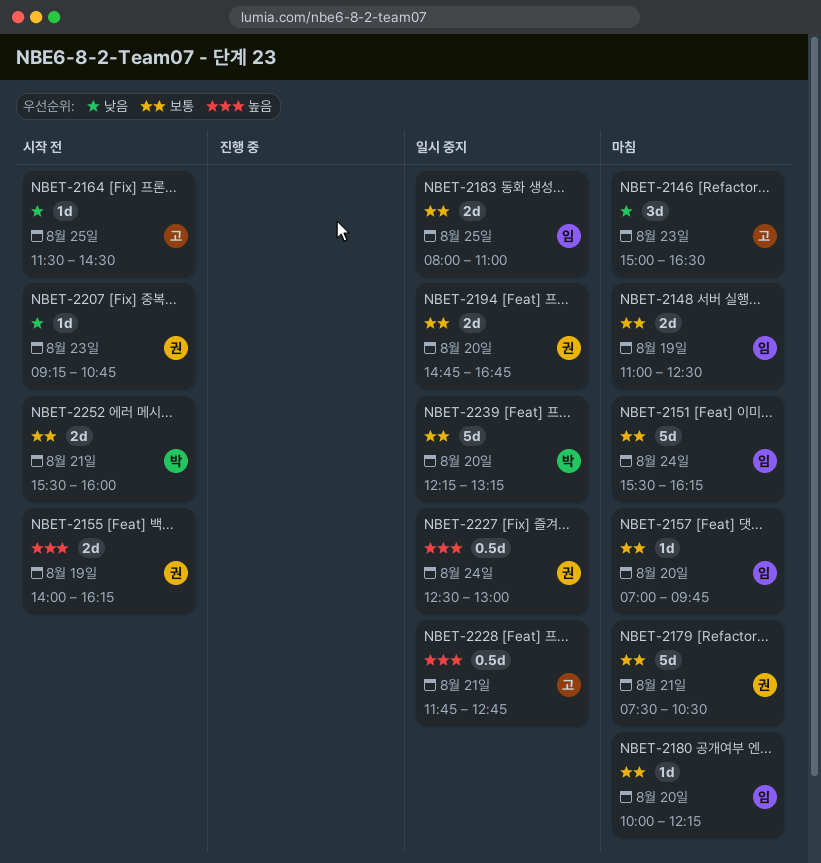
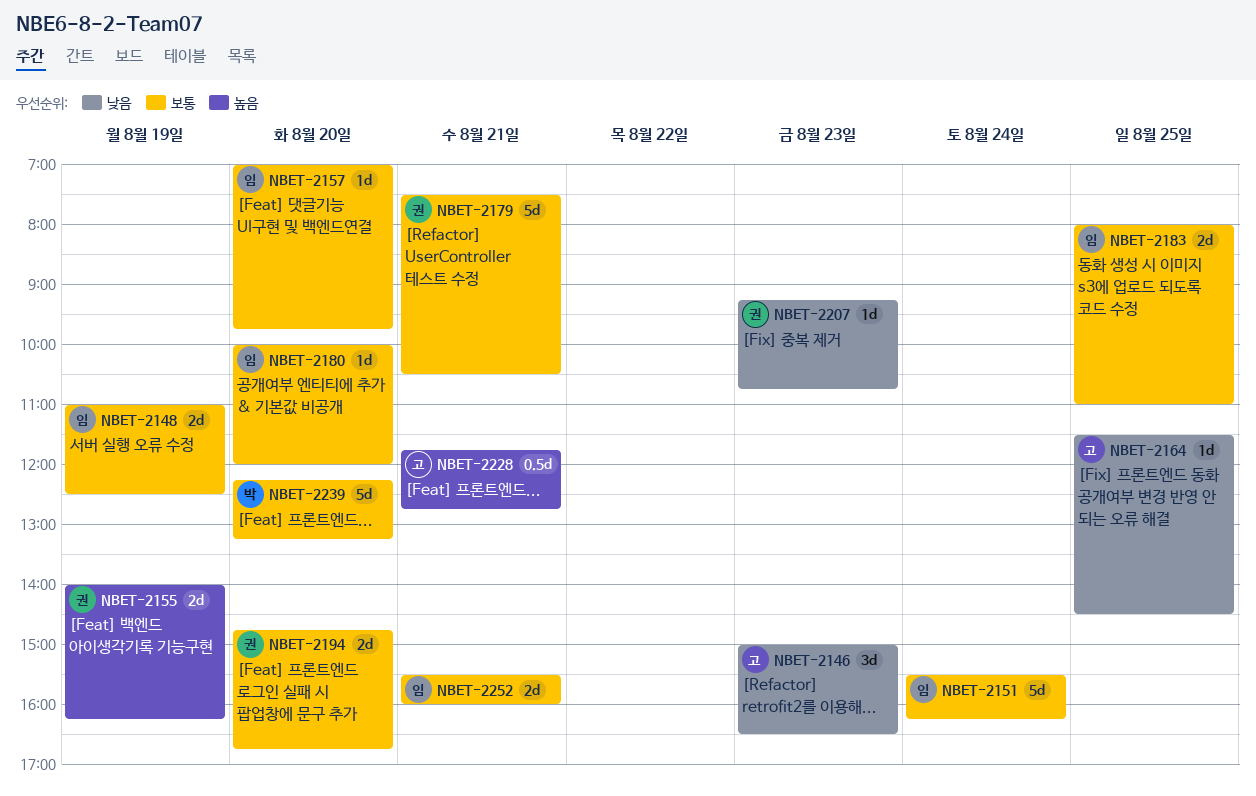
NBET-2180, ends: 12:15 -> 12:00
NBET-2227: present -> none
NBET-2252, owner: 박 -> 임

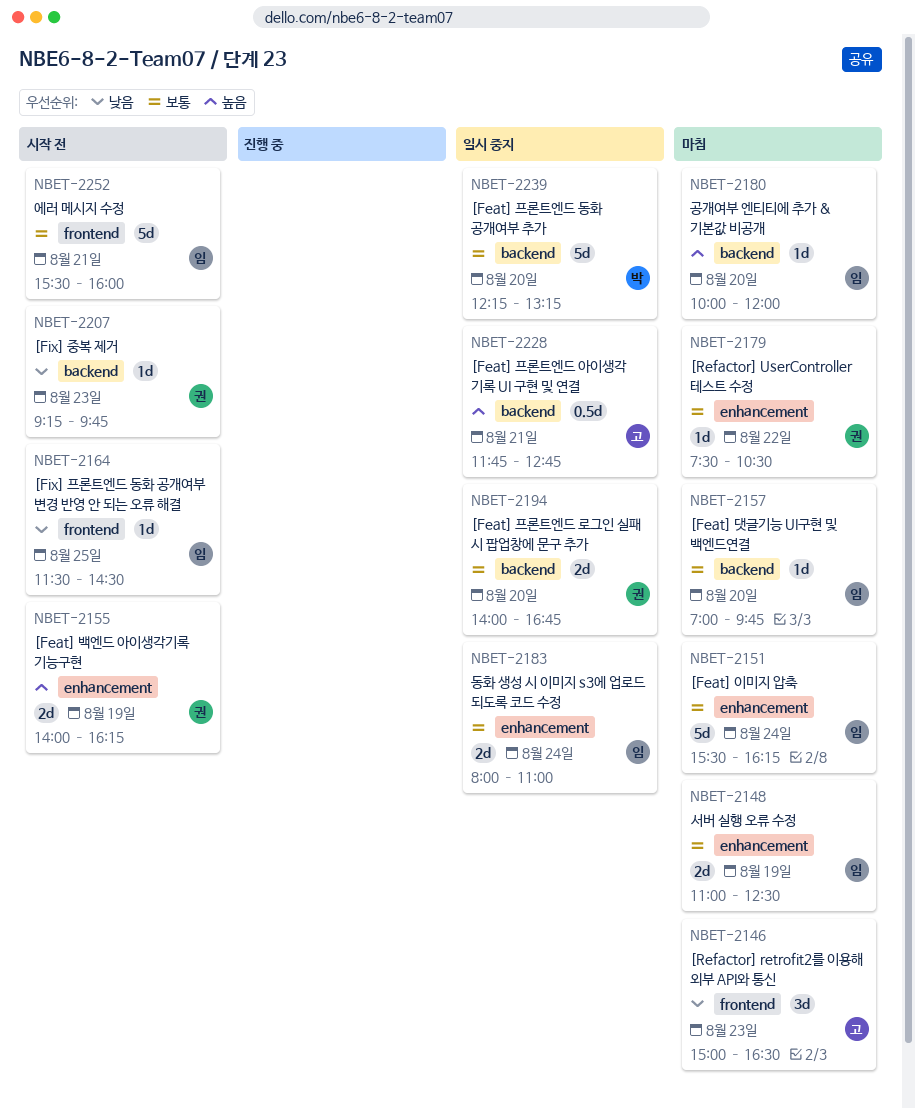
NBET-2164, owner: 고 -> 임
NBET-2179, estimate: 5d -> 1d
NBET-2179, day: Aug 21 -> Aug 22
NBET-2180, priority: 보통 -> 높음
NBET-2183, day: Aug 25 -> Aug 24
NBET-2194, begins: 14:45 -> 14:00
NBET-2207, ends: 10:45 -> 09:45
NBET-2252, estimate: 2d -> 5d

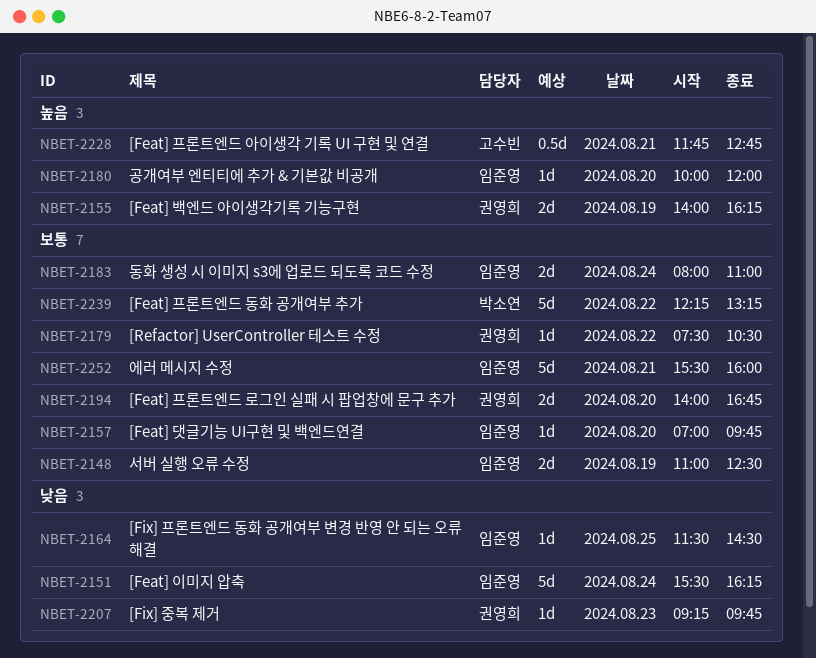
NBET-2146: present -> none
NBET-2151, priority: 보통 -> 낮음
NBET-2239, day: Aug 20 -> Aug 22

